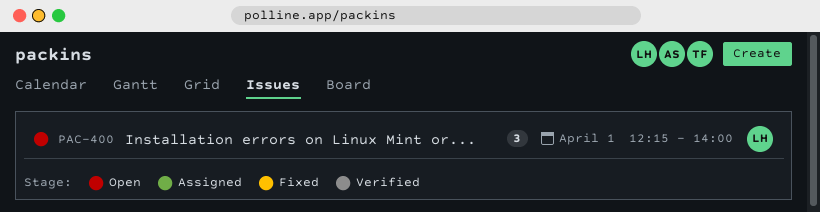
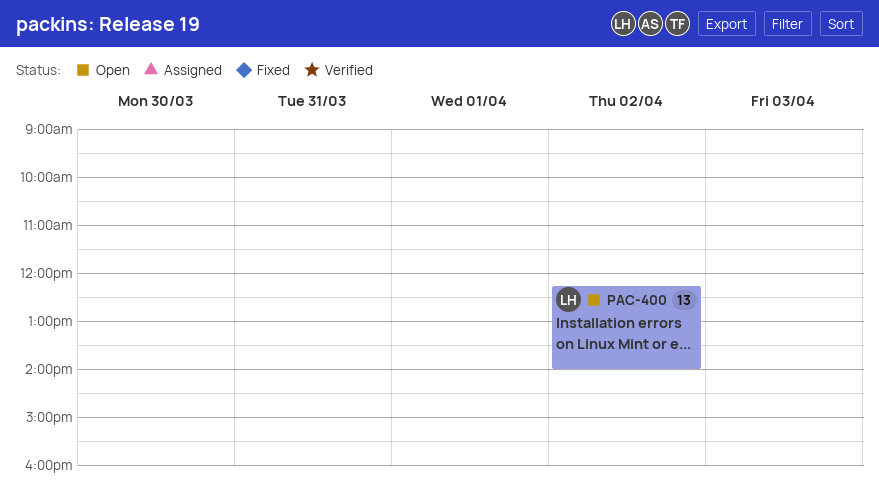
PAC-400, estimate: 3 -> 13
PAC-400, day: Apr 1 -> Apr 2

